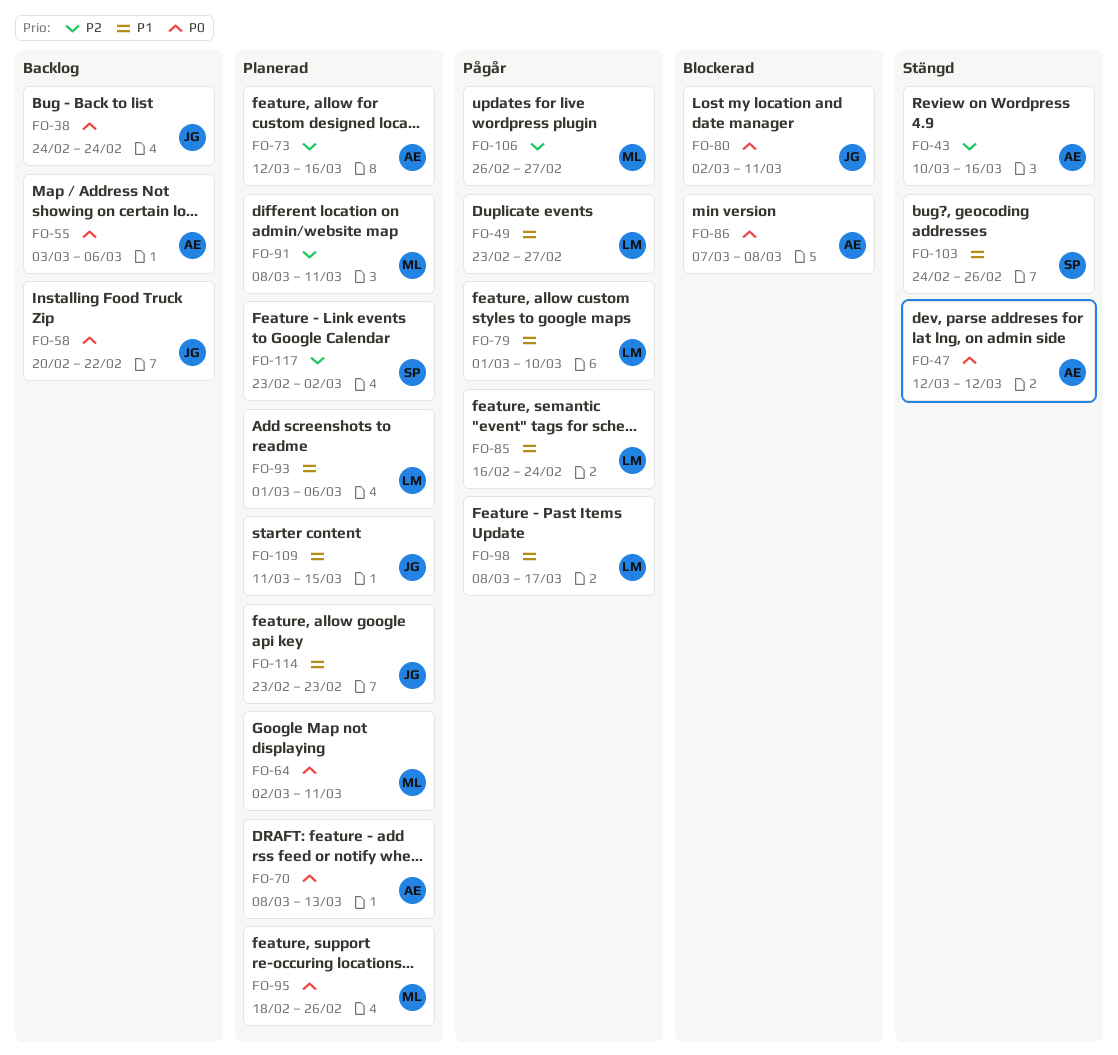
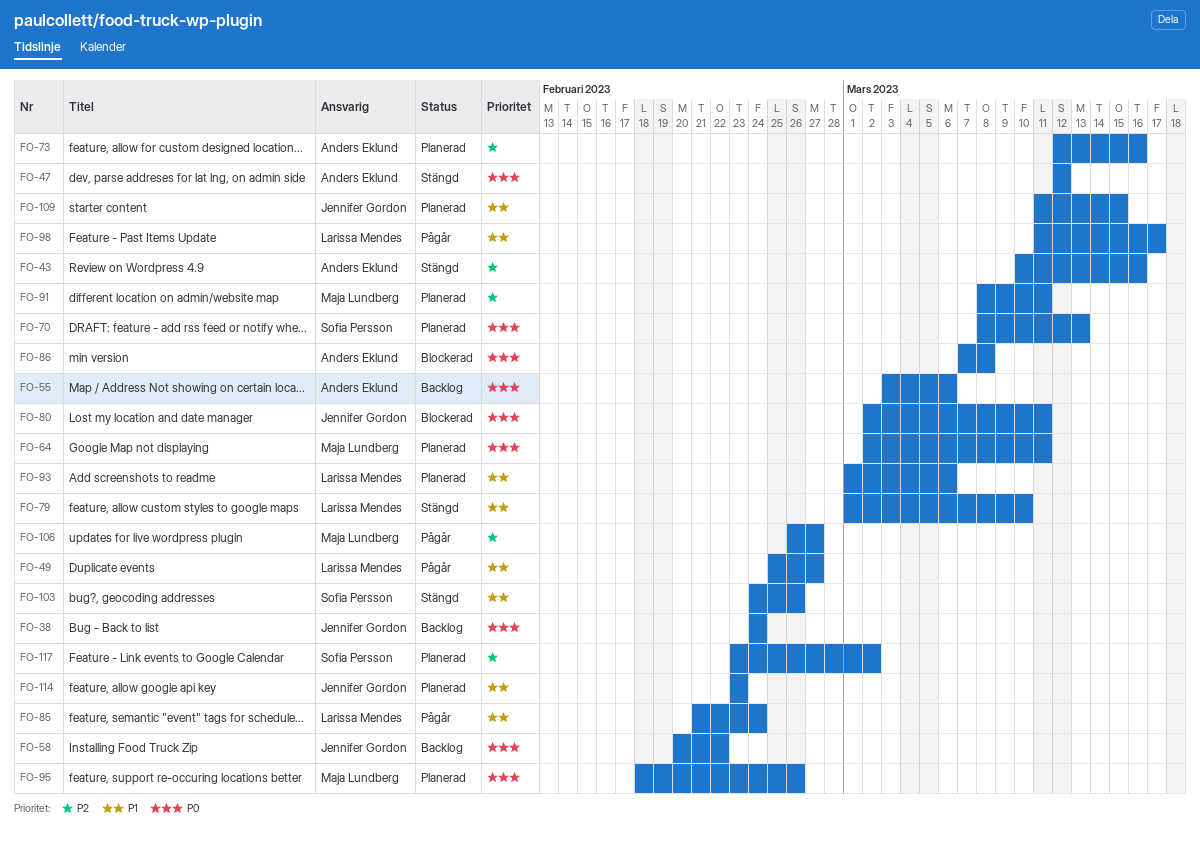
FO-49, start: Feb 23 -> Feb 25
FO-70, owner: Anders Eklund -> Sofia Persson
FO-79, status: Pågår -> Stängd
FO-85, start: Feb 16 -> Feb 21
FO-98, start: Mar 8 -> Mar 11

